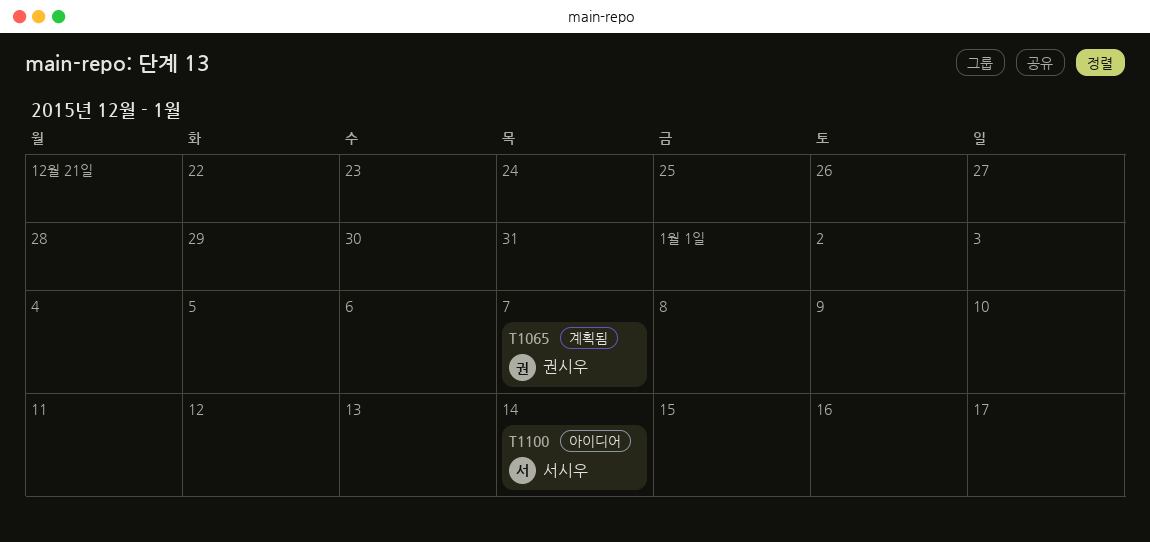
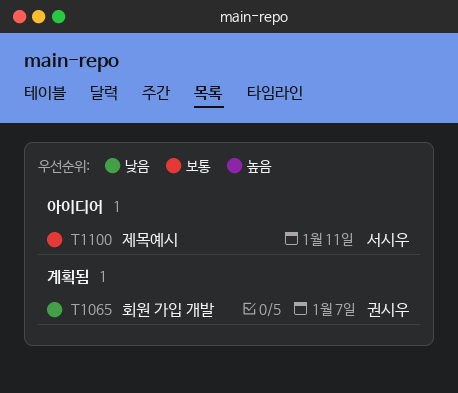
T1100, due: Jan 14 -> Jan 11

